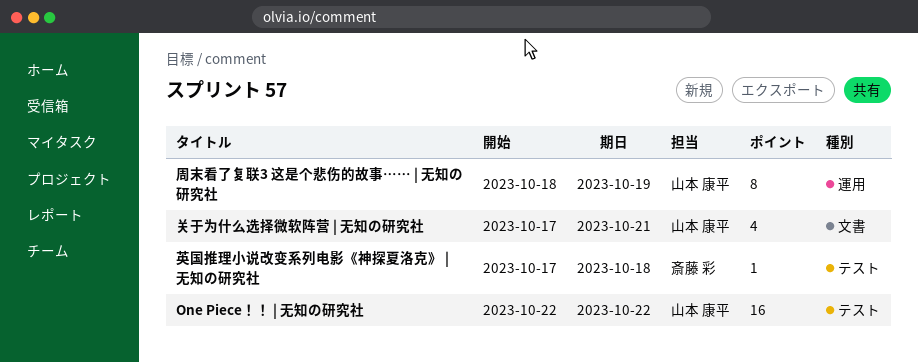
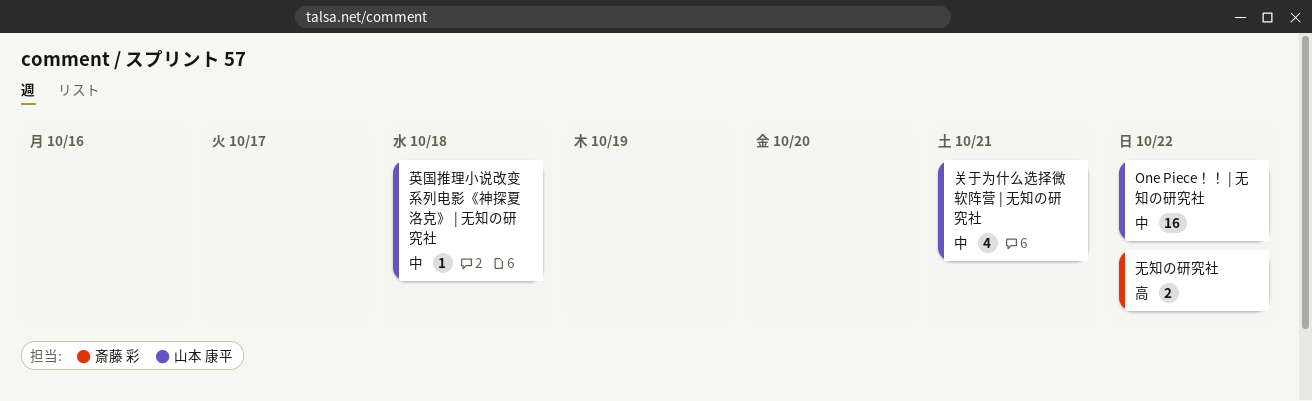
周末看了复联3 这是个悲伤的故事…… | 无知の研究社: present -> none
无知の研究社: none -> present
英国推理小说改变系列电影《神探夏洛克》 | 无知の研究社, owner: 斎藤 彩 -> 山本 康平

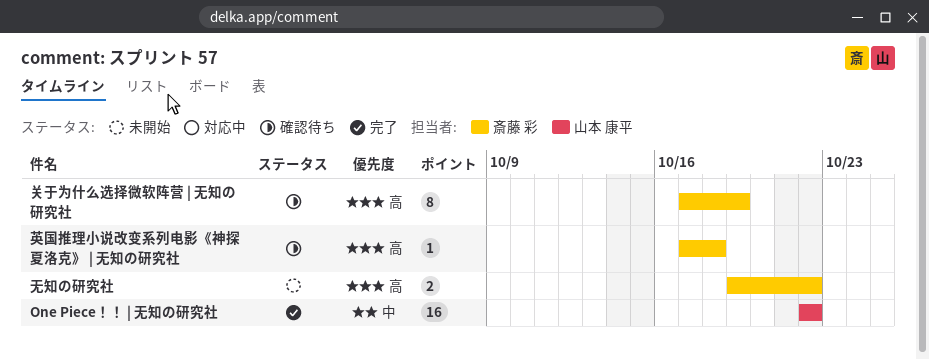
关于为什么选择微软阵营 | 无知の研究社, owner: 山本 康平 -> 斎藤 彩
关于为什么选择微软阵营 | 无知の研究社, priority: 中 -> 高
关于为什么选择微软阵营 | 无知の研究社, estimate: 4 -> 8
关于为什么选择微软阵营 | 无知の研究社, due: Oct 21 -> Oct 19
英国推理小说改变系列电影《神探夏洛克》 | 无知の研究社, owner: 山本 康平 -> 斎藤 彩
英国推理小说改变系列电影《神探夏洛克》 | 无知の研究社, priority: 中 -> 高

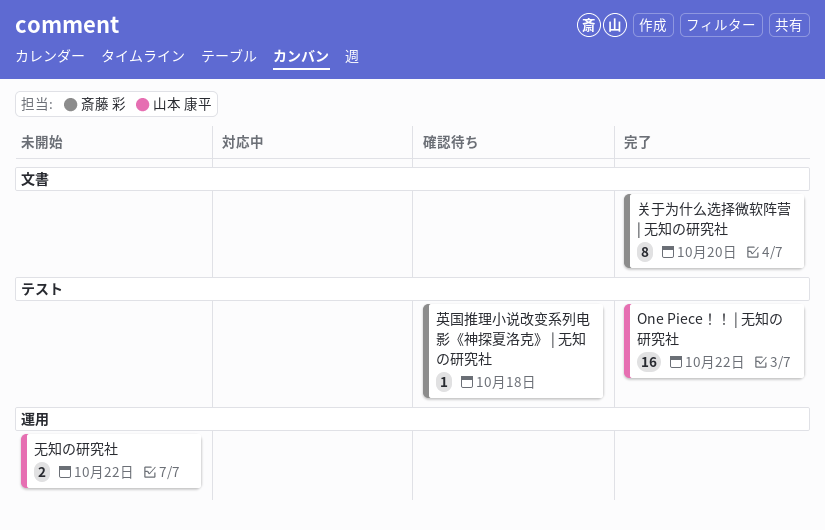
关于为什么选择微软阵营 | 无知の研究社, status: 確認待ち -> 完了
关于为什么选择微软阵营 | 无知の研究社, due: Oct 19 -> Oct 20
无知の研究社, owner: 斎藤 彩 -> 山本 康平

